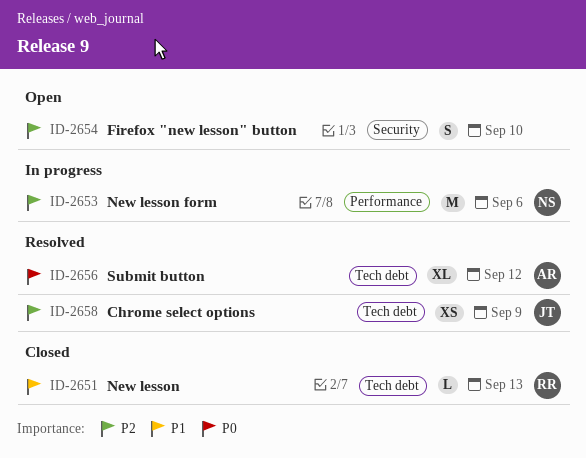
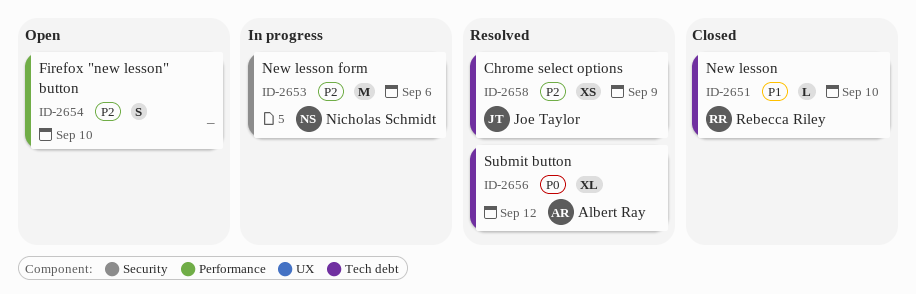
ID-2651, due: Sep 13 -> Sep 10
ID-2653, label: Performance -> Security
ID-2654, label: Security -> Performance

